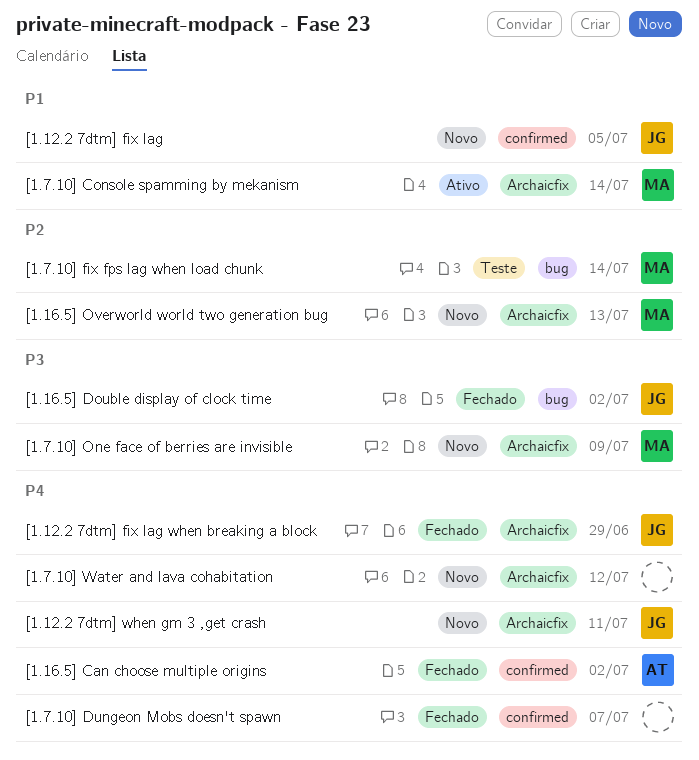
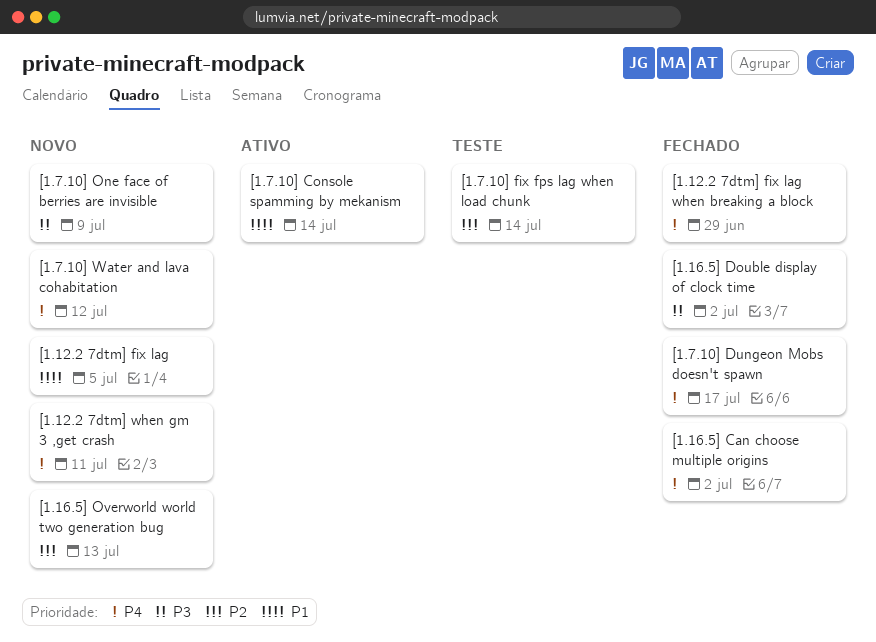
[1.7.10] Dungeon Mobs doesn't spawn, due: Jul 7 -> Jul 17

